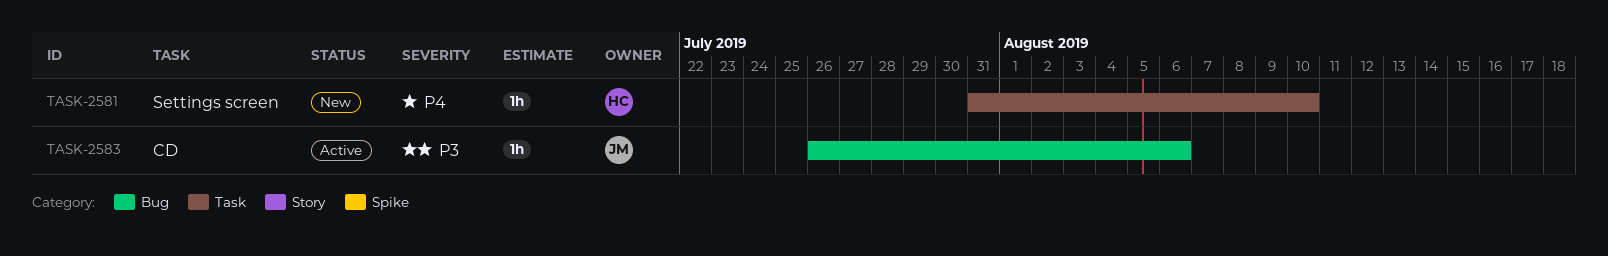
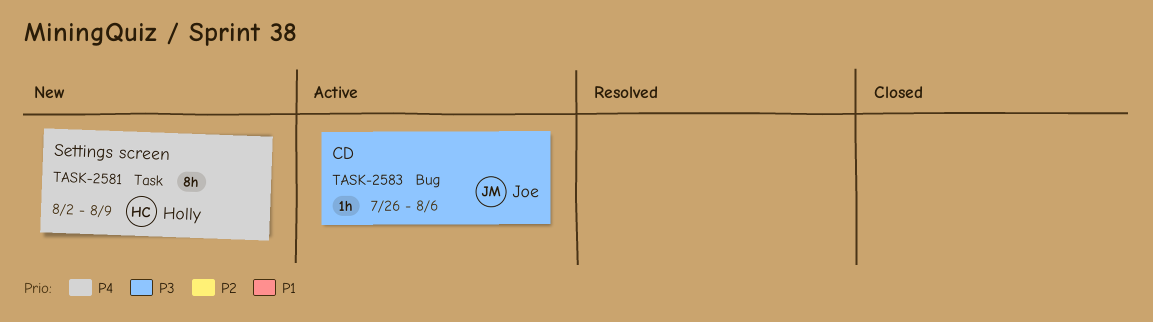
TASK-2581, estimate: 1h -> 8h
TASK-2581, start: Jul 31 -> Aug 2
TASK-2581, due: Aug 10 -> Aug 9

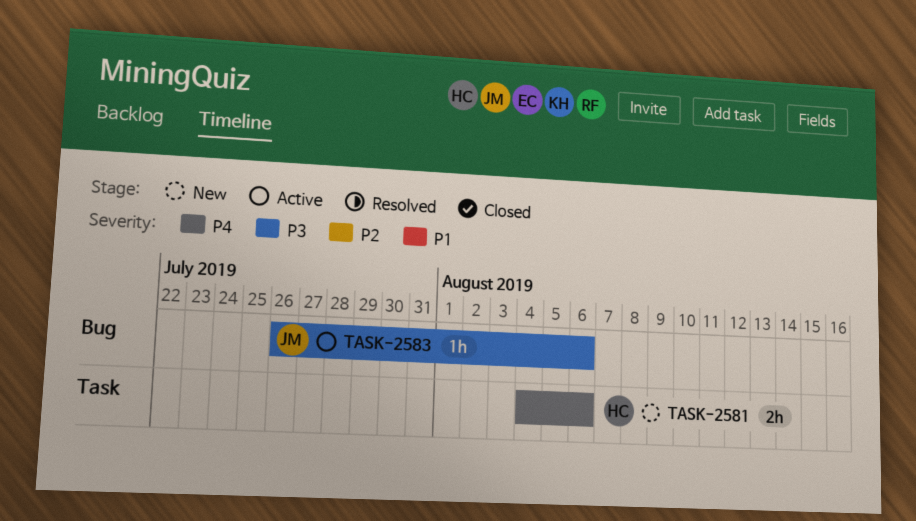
TASK-2581, estimate: 8h -> 2h
TASK-2581, start: Aug 2 -> Aug 4
TASK-2581, due: Aug 9 -> Aug 6

